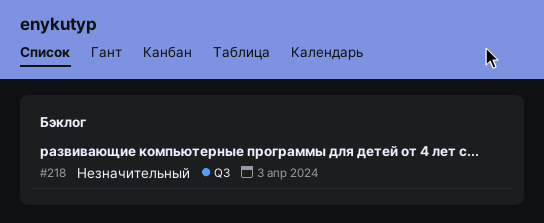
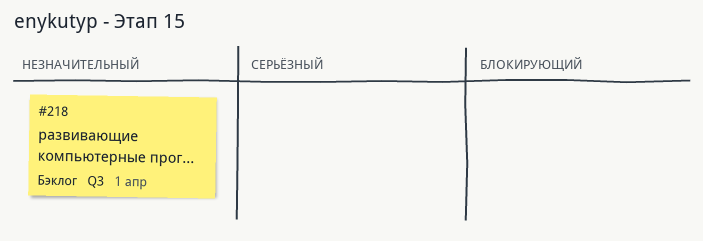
#218, due: Apr 3 -> Apr 1

